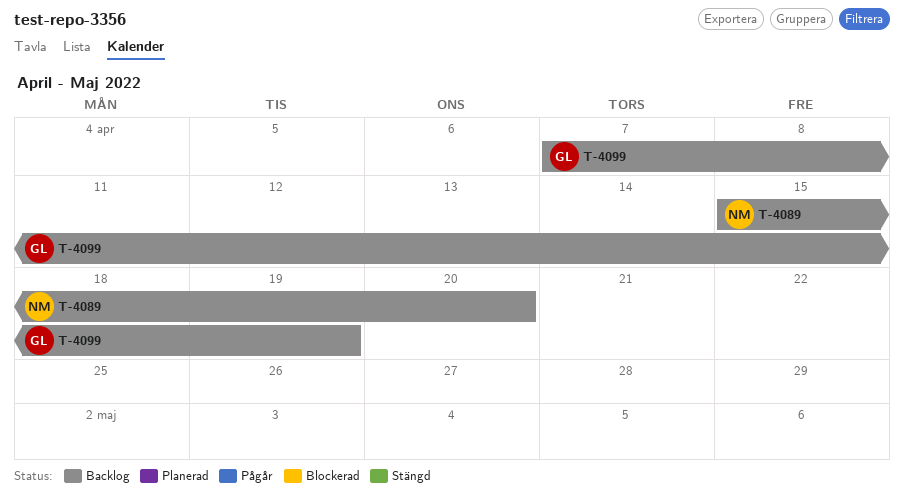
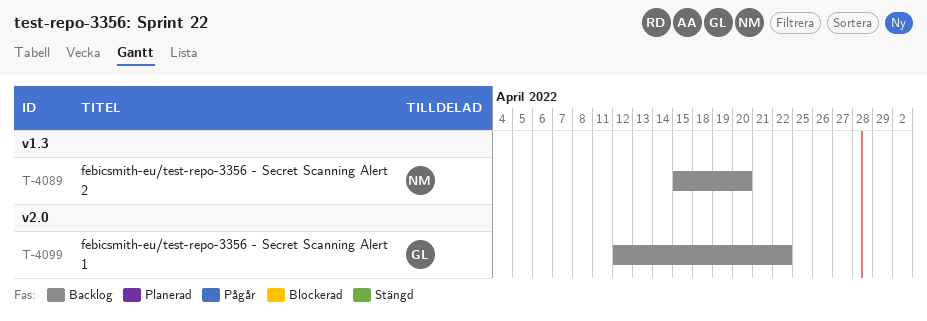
T-4099, start: Apr 7 -> Apr 12
T-4099, due: Apr 19 -> Apr 22

